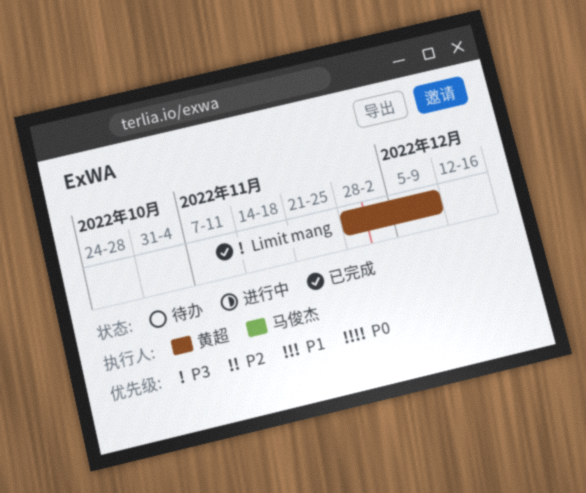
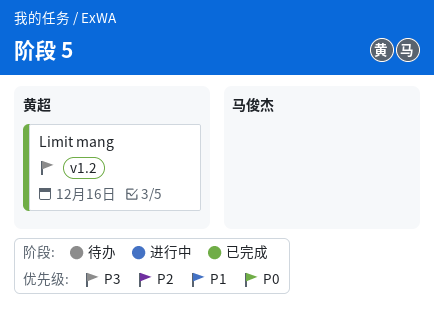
Limit mang, due: Dec 9 -> Dec 16

